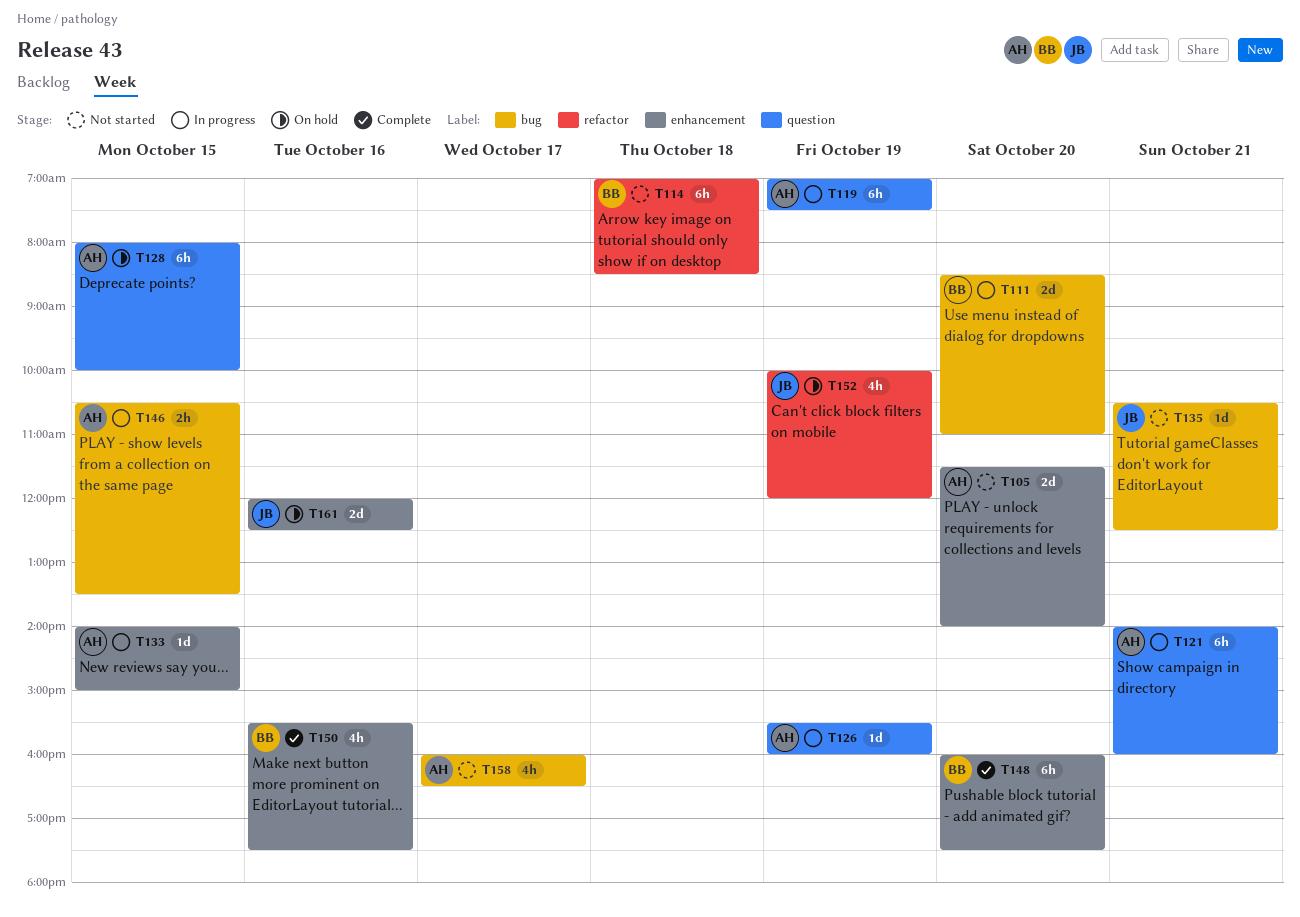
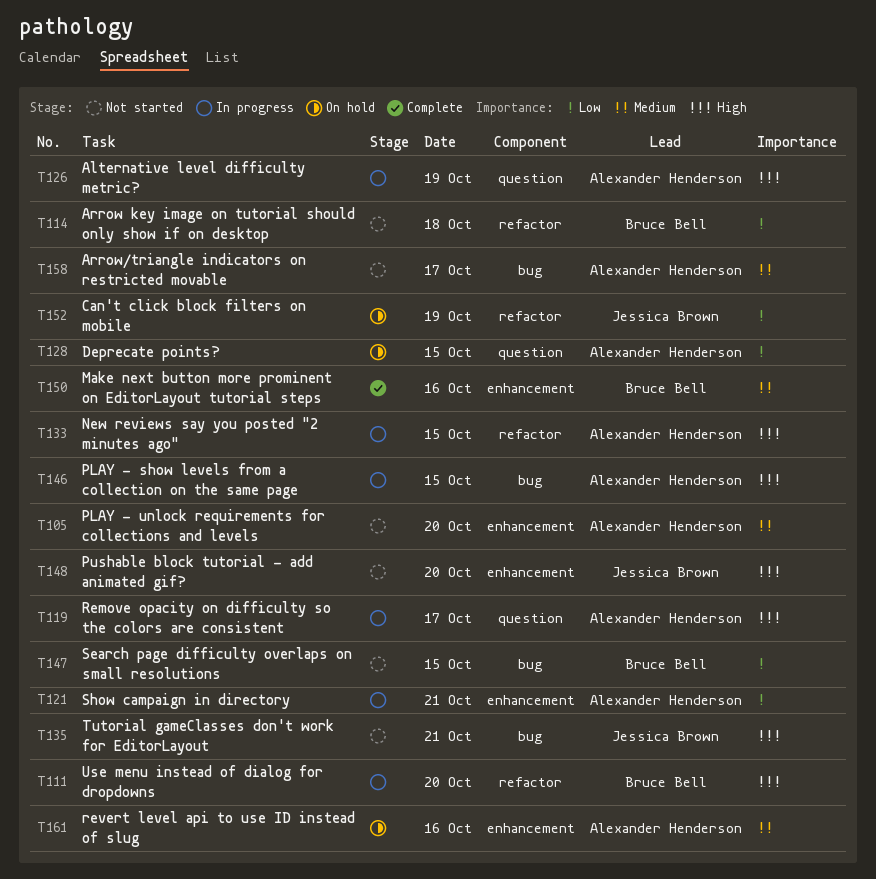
T111, label: bug -> refactor
T119, day: Oct 19 -> Oct 17
T121, label: question -> enhancement
T133, label: enhancement -> refactor
T147: none -> present
T148, status: Complete -> Not started
T148, owner: Bruce Bell -> Jessica Brown
T161, owner: Jessica Brown -> Alexander Henderson

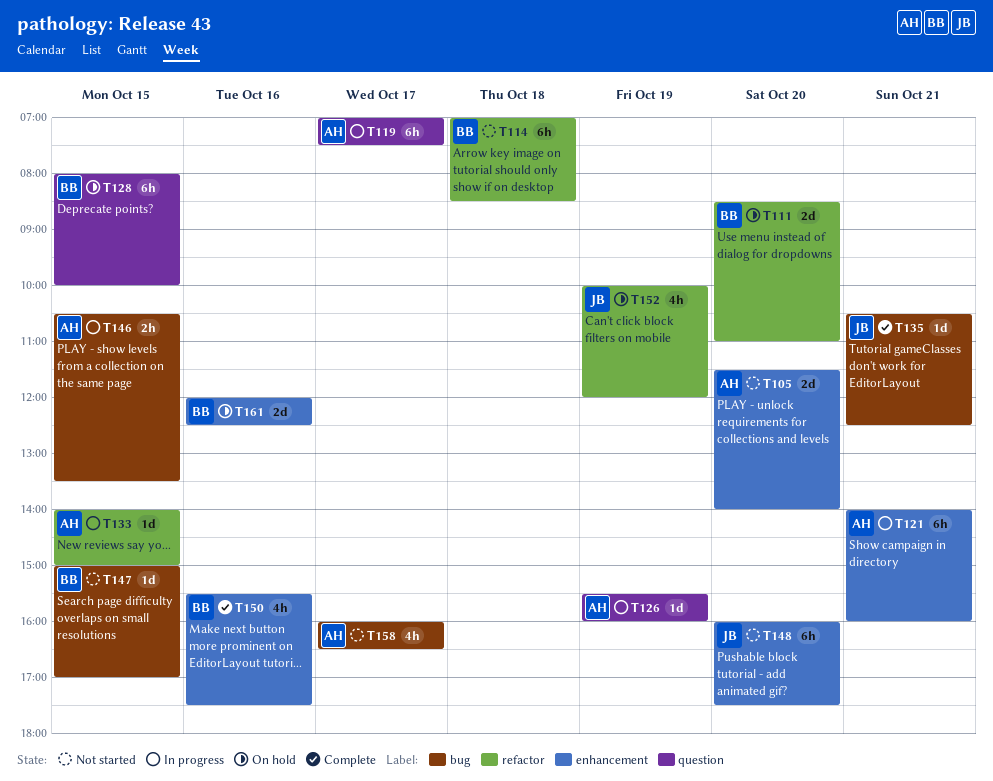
T111, status: In progress -> On hold
T128, owner: Alexander Henderson -> Bruce Bell
T135, status: Not started -> Complete
T161, owner: Alexander Henderson -> Bruce Bell

